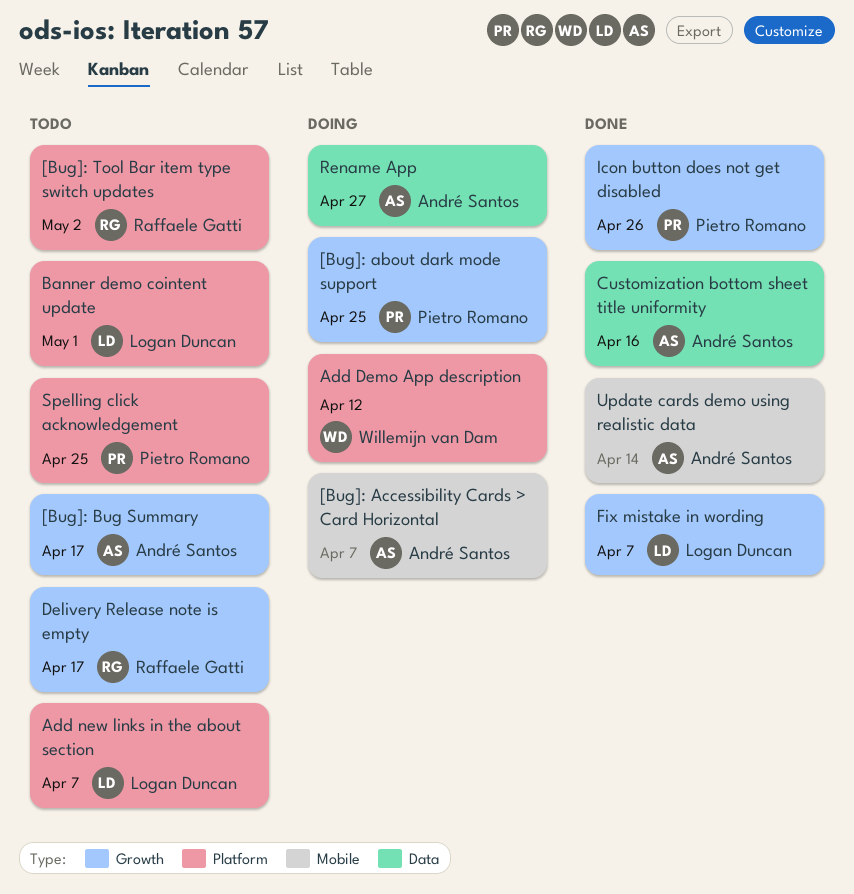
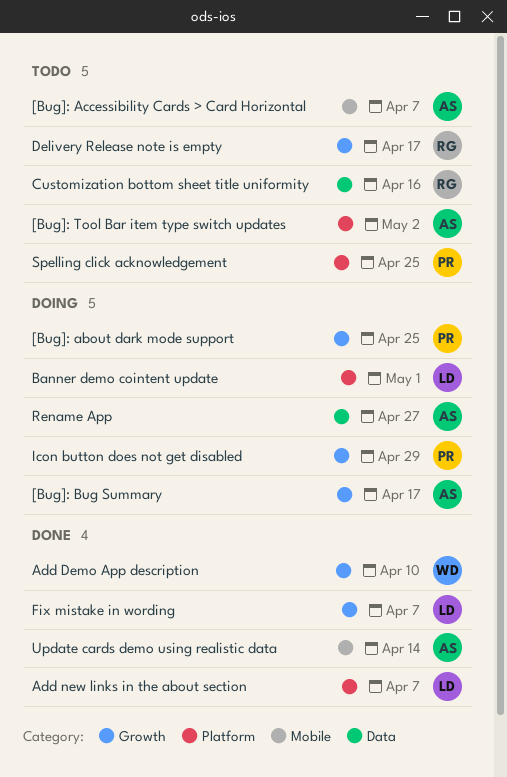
[Bug]: Accessibility Cards > Card Horizontal, status: Doing -> Todo
[Bug]: Bug Summary, status: Todo -> Doing
[Bug]: Tool Bar item type switch updates, owner: Raffaele Gatti -> André Santos
Add Demo App description, status: Doing -> Done
Add Demo App description, label: Platform -> Growth
Add Demo App description, due: Apr 12 -> Apr 10
Add new links in the about section, status: Todo -> Done
Banner demo cointent update, status: Todo -> Doing
Customization bottom sheet title uniformity, status: Done -> Todo
Customization bottom sheet title uniformity, owner: André Santos -> Raffaele Gatti
Icon button does not get disabled, status: Done -> Doing
Icon button does not get disabled, due: Apr 26 -> Apr 29

